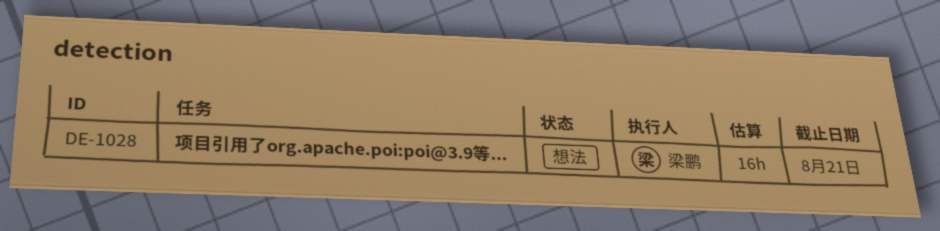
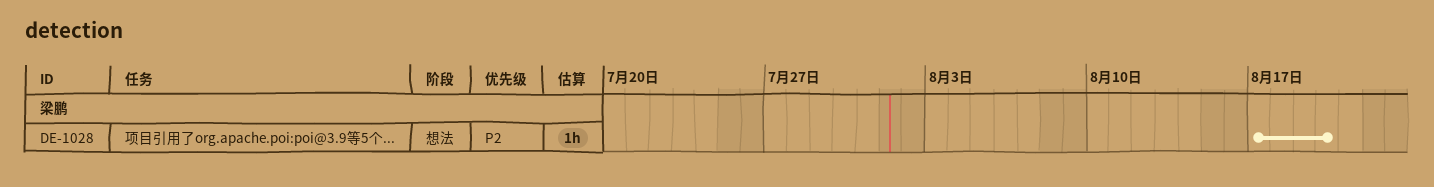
DE-1028, estimate: 16h -> 1h
DE-1028, due: Aug 21 -> Aug 20

